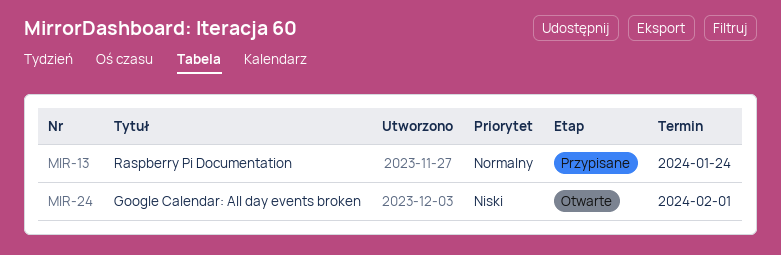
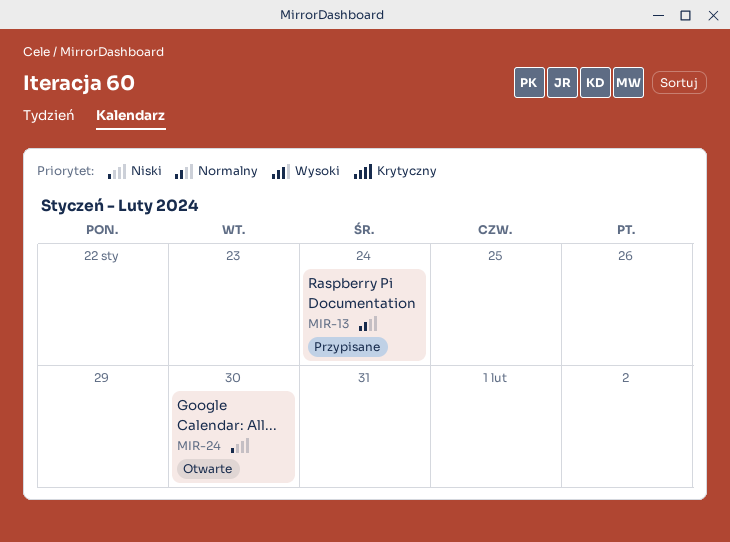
MIR-24, due: Feb 1 -> Jan 30

